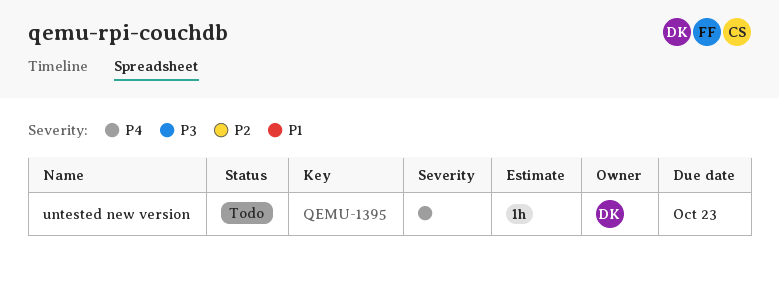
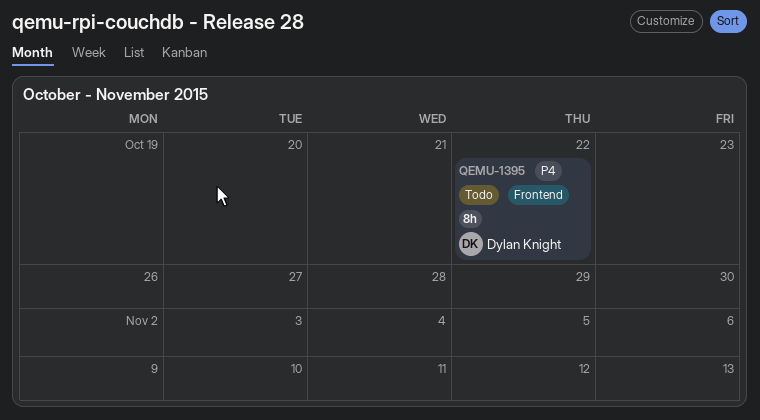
QEMU-1395, estimate: 1h -> 8h
QEMU-1395, due: Oct 23 -> Oct 22

